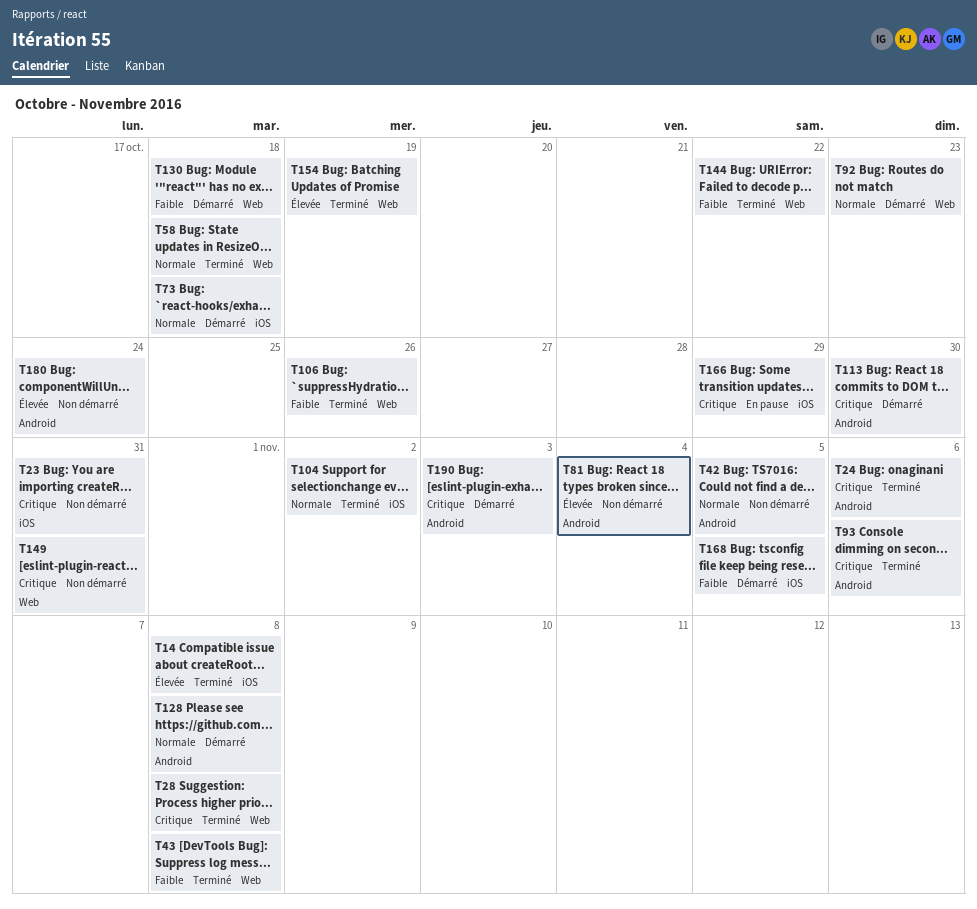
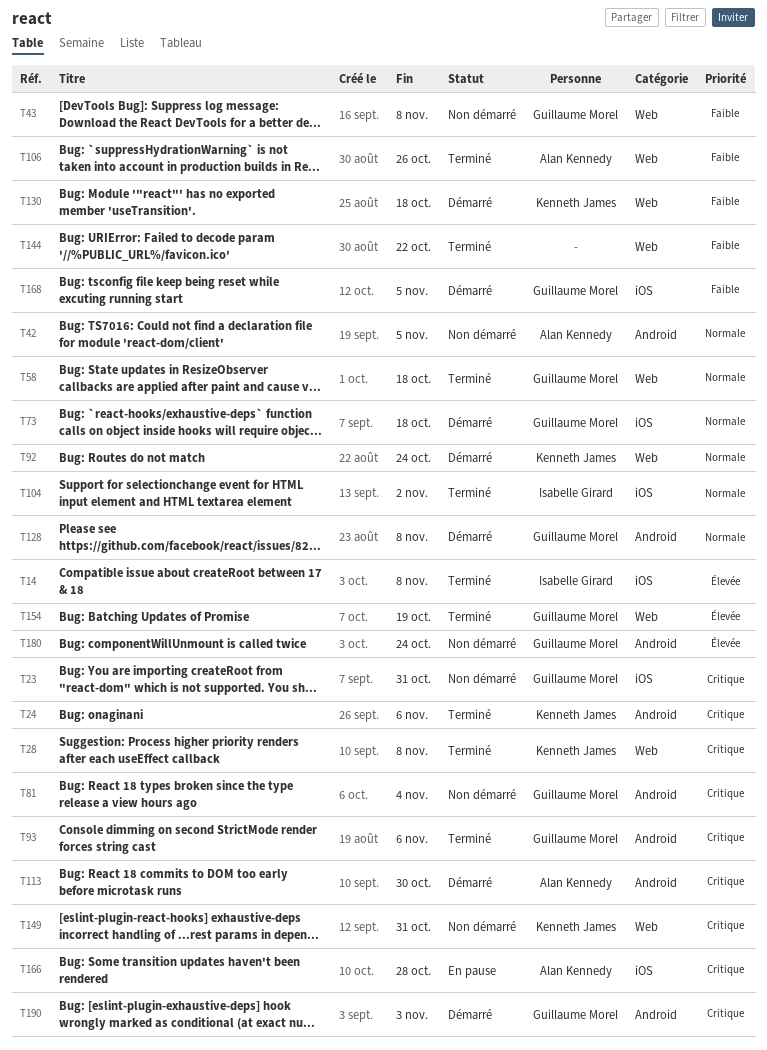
T43, status: Terminé -> Non démarré
T81, priority: Élevée -> Critique
T92, due: Oct 23 -> Oct 24
T166, due: Oct 29 -> Oct 28

